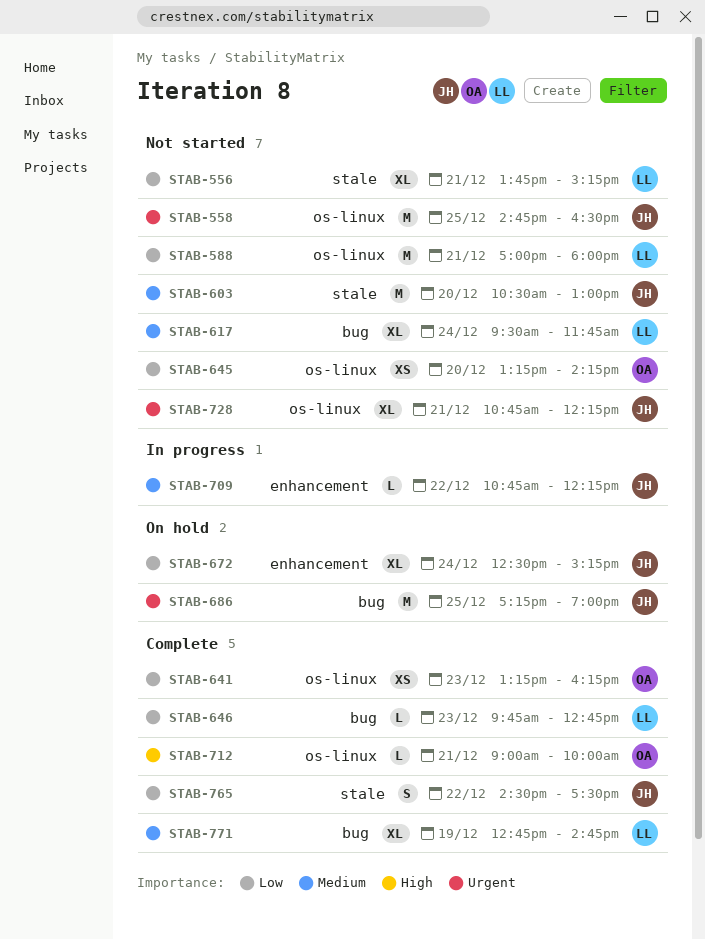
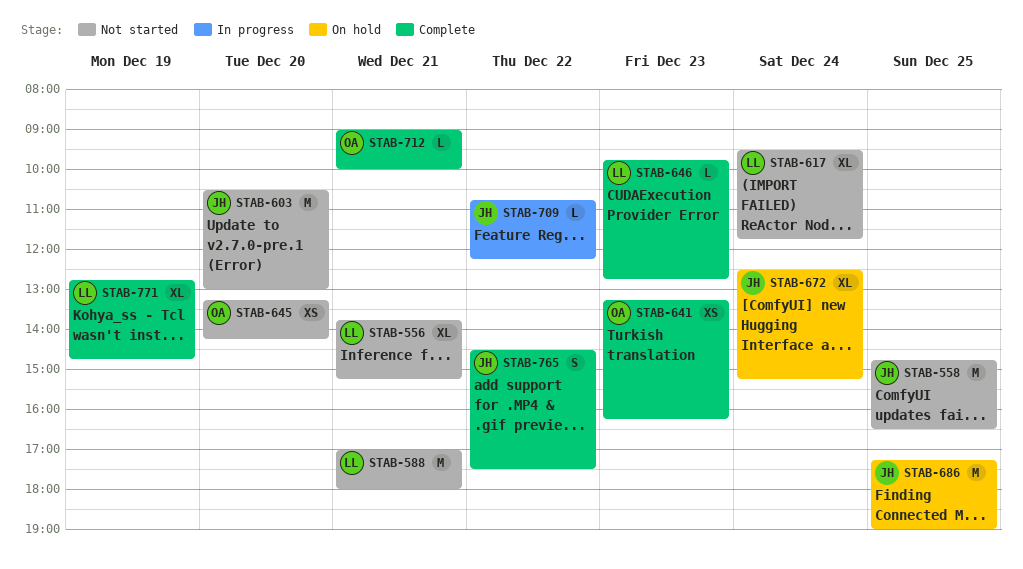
STAB-728: present -> none

